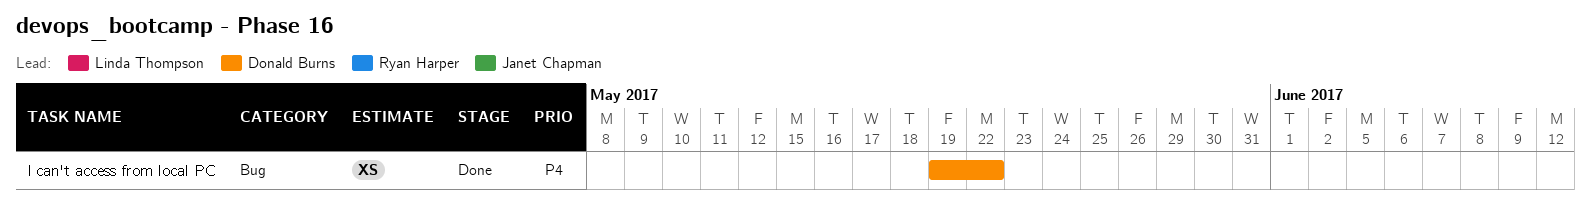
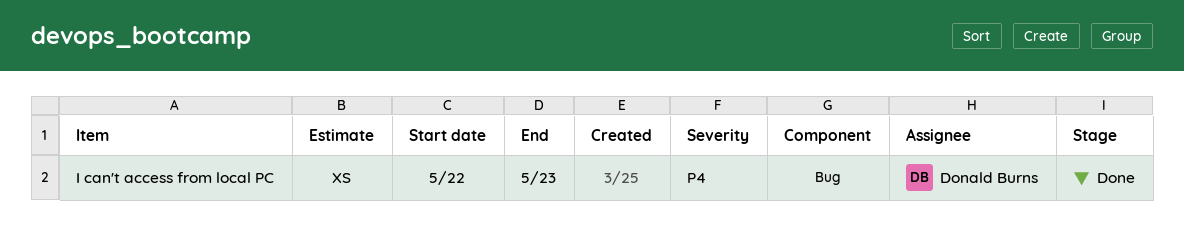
I can't access from local PC, start: May 19 -> May 22
I can't access from local PC, due: May 22 -> May 23

